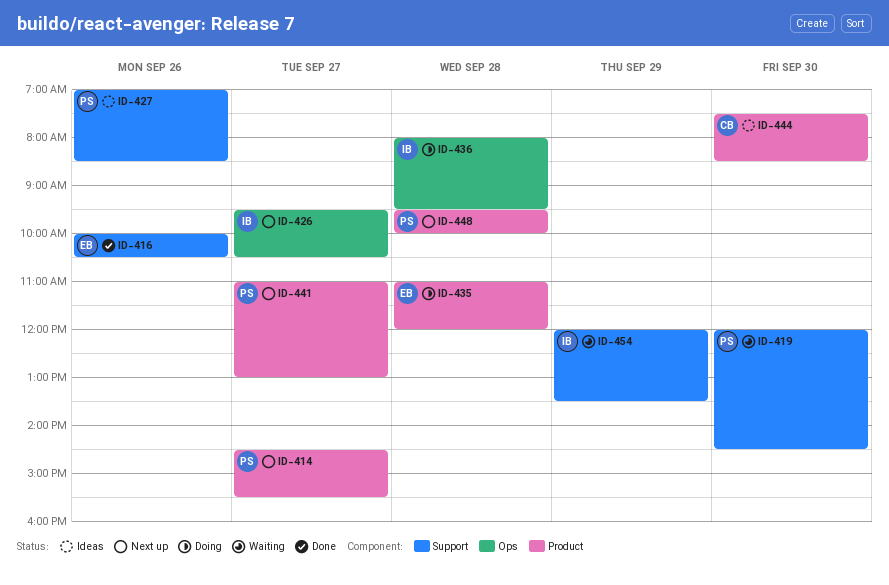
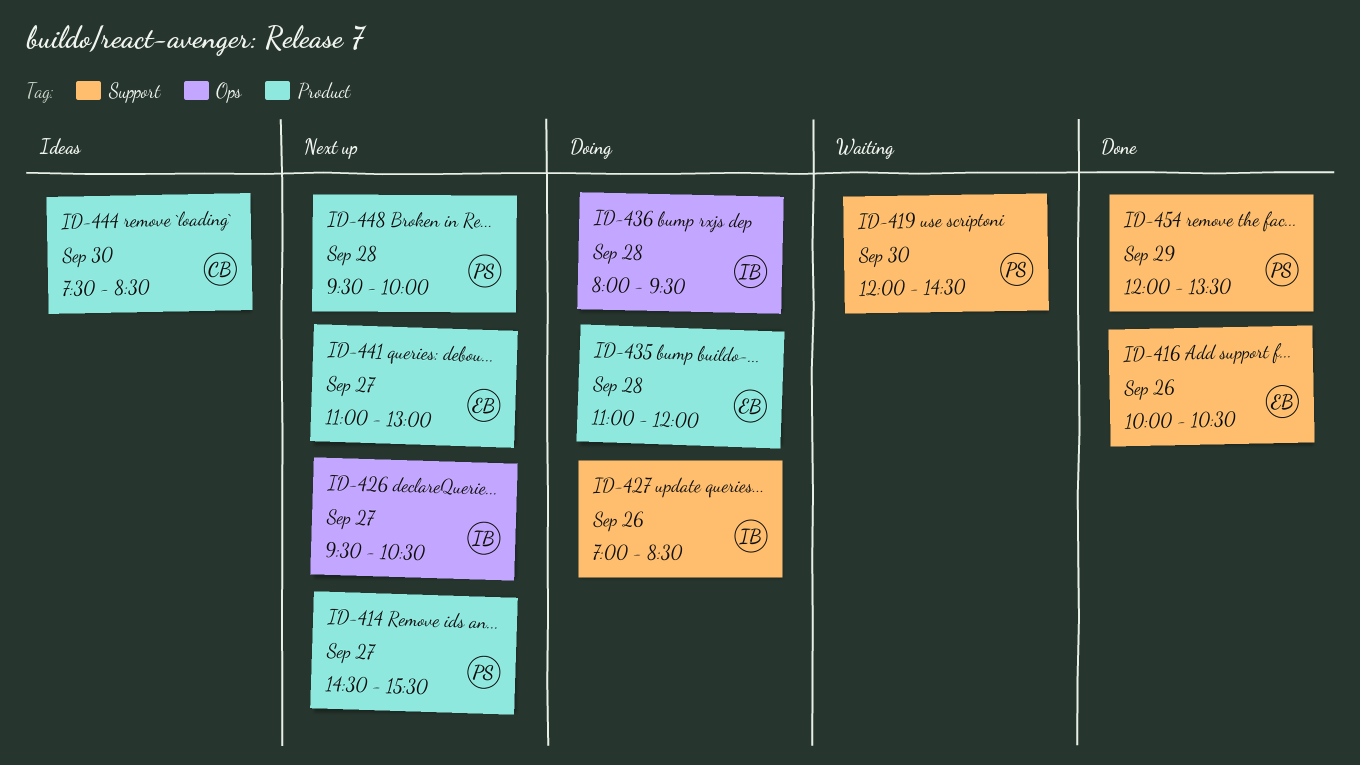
ID-427, status: Ideas -> Doing
ID-427, owner: PS -> IB
ID-441, owner: PS -> EB
ID-454, status: Waiting -> Done
ID-454, owner: IB -> PS

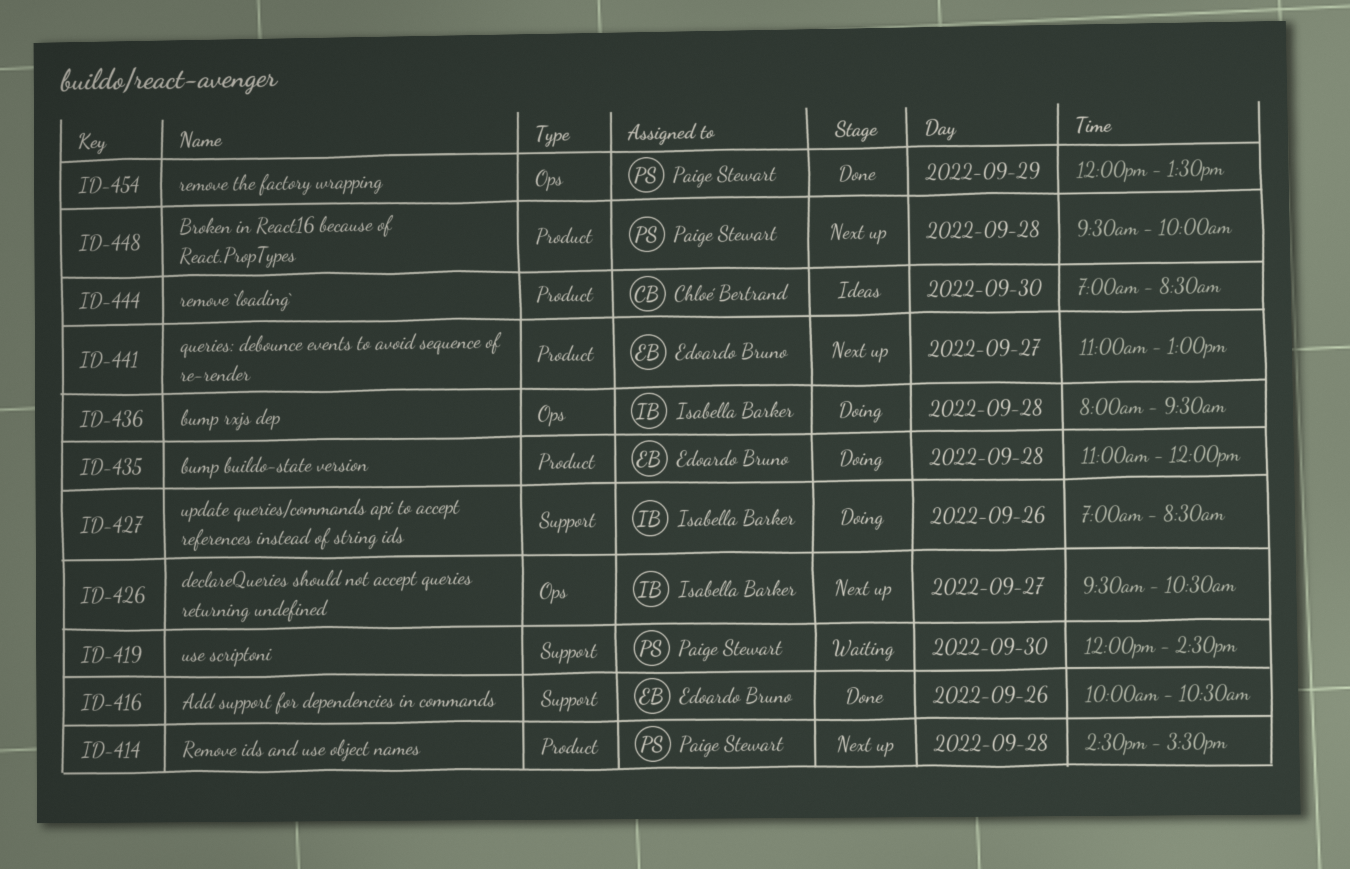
ID-414, day: Sep 27 -> Sep 28
ID-444, begins: 07:30 -> 07:00
ID-454, label: Support -> Ops

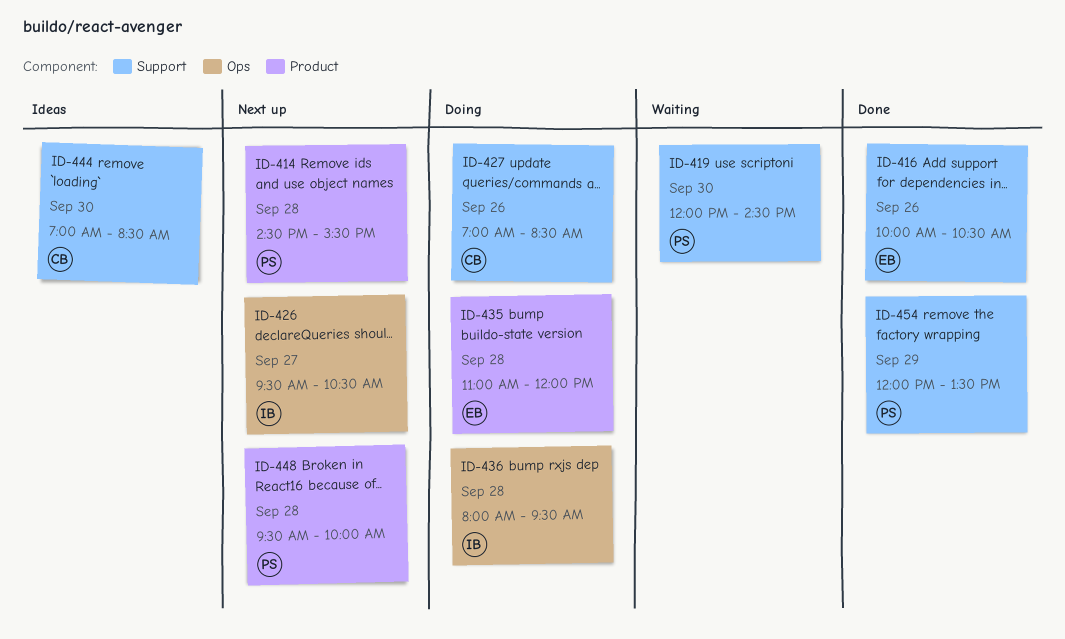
ID-427, owner: Isabella Barker -> Chloé Bertrand
ID-441: present -> none
ID-444, label: Product -> Support
ID-454, label: Ops -> Support

